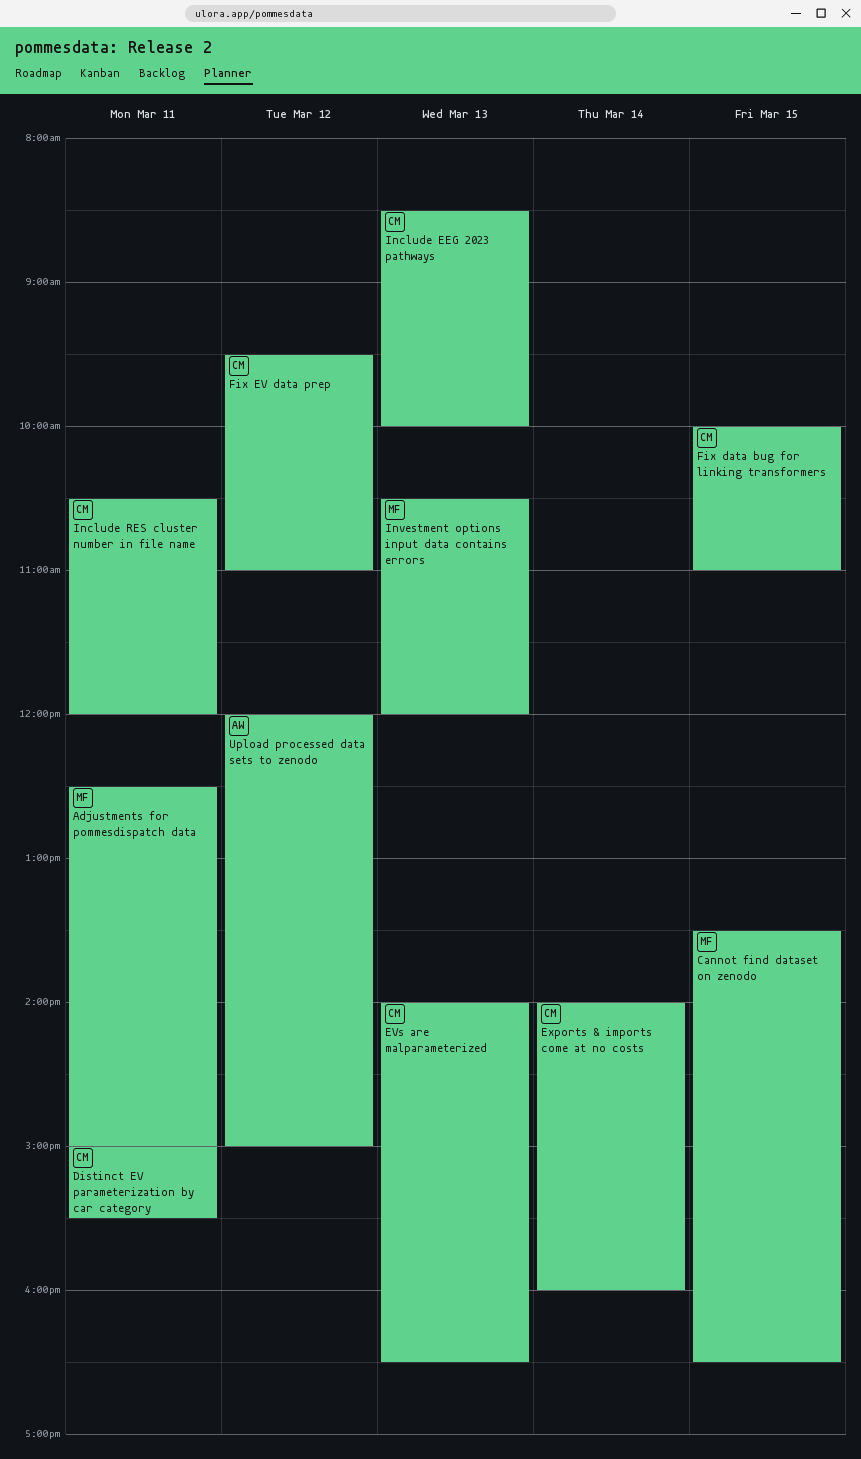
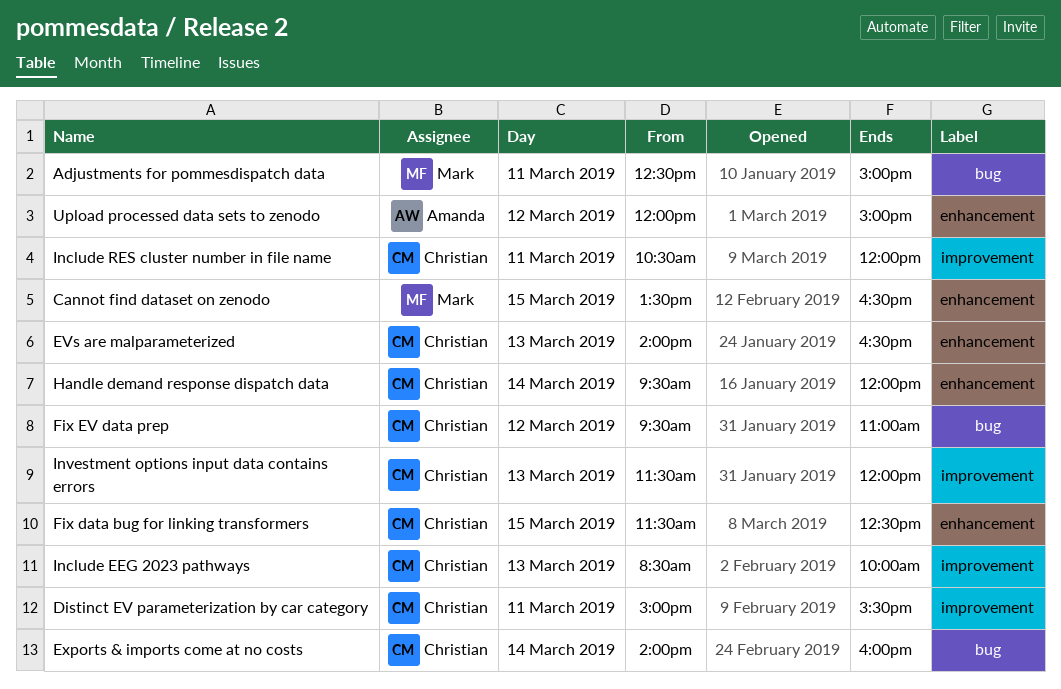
Fix data bug for linking transformers, begins: 10:00 -> 11:30
Fix data bug for linking transformers, ends: 11:00 -> 12:30
Handle demand response dispatch data: none -> present
Investment options input data contains errors, owner: Mark -> Christian
Investment options input data contains errors, begins: 10:30 -> 11:30

